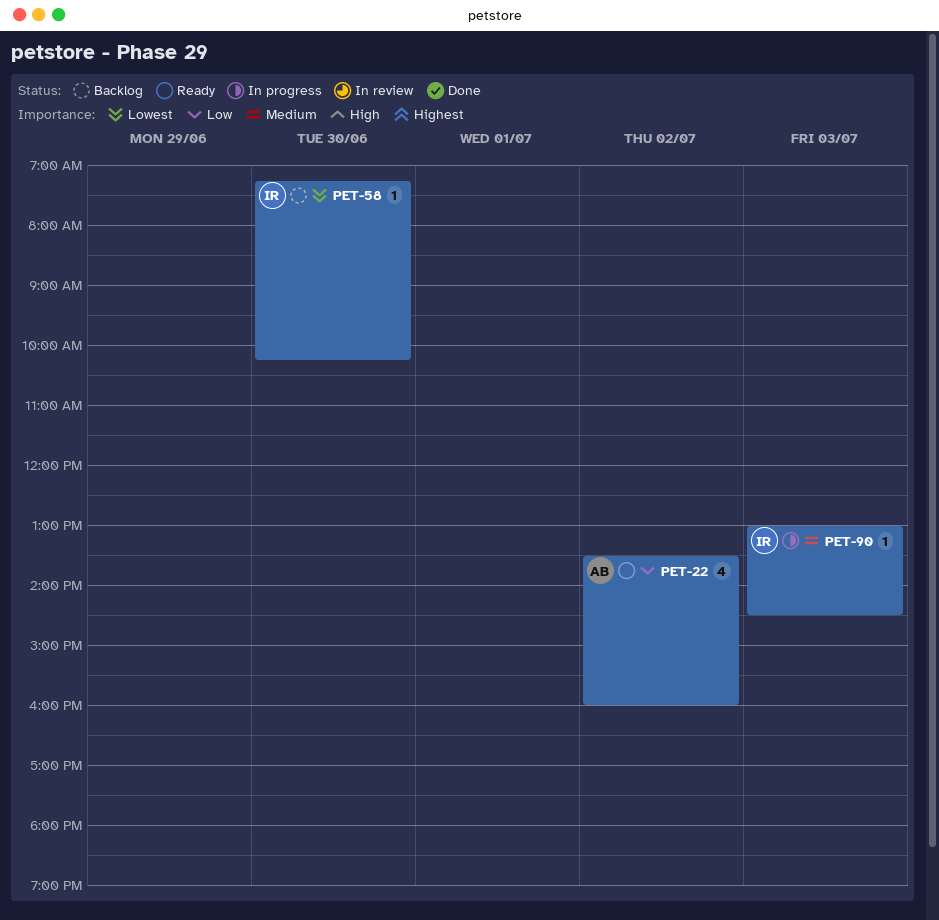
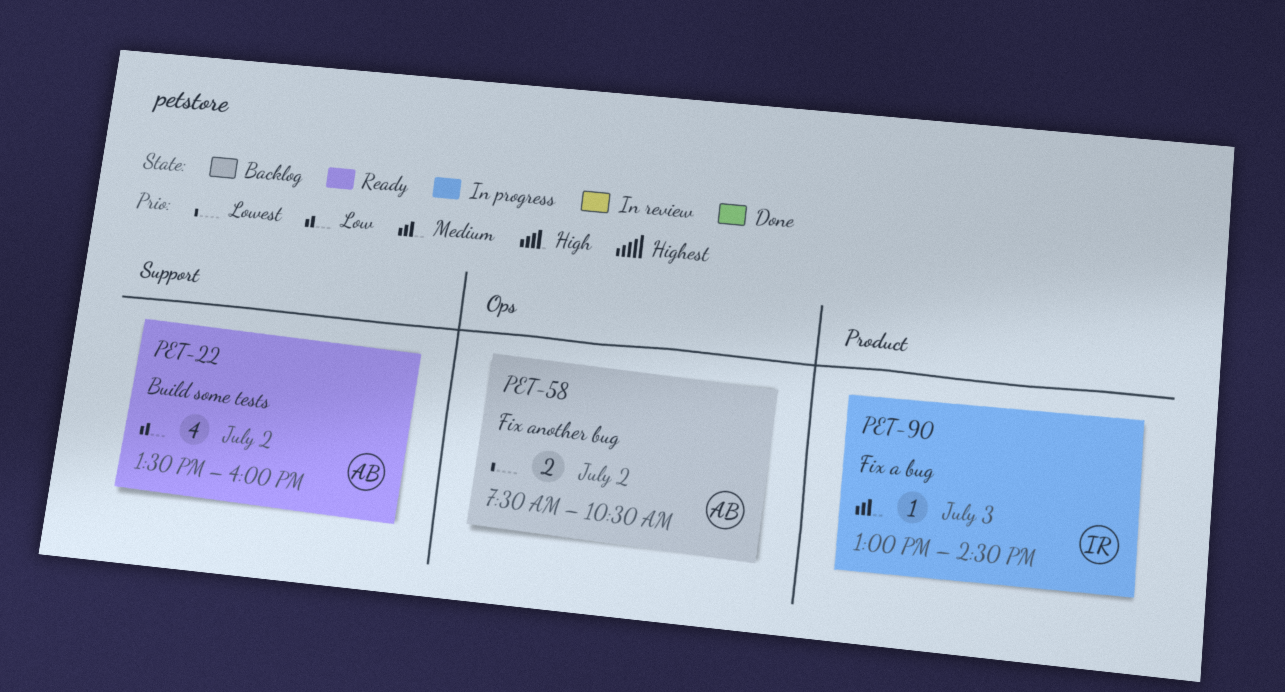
PET-58, owner: IR -> AB
PET-58, estimate: 1 -> 2
PET-58, day: Jun 30 -> Jul 2
PET-58, begins: 07:15 -> 07:30
PET-58, ends: 10:15 -> 10:30

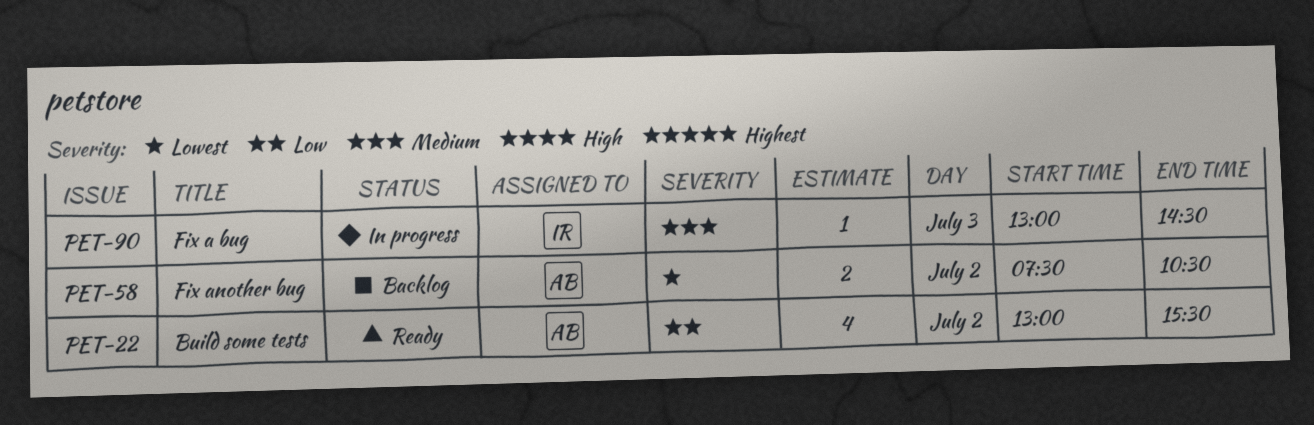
PET-22, begins: 13:30 -> 13:00
PET-22, ends: 16:00 -> 15:30

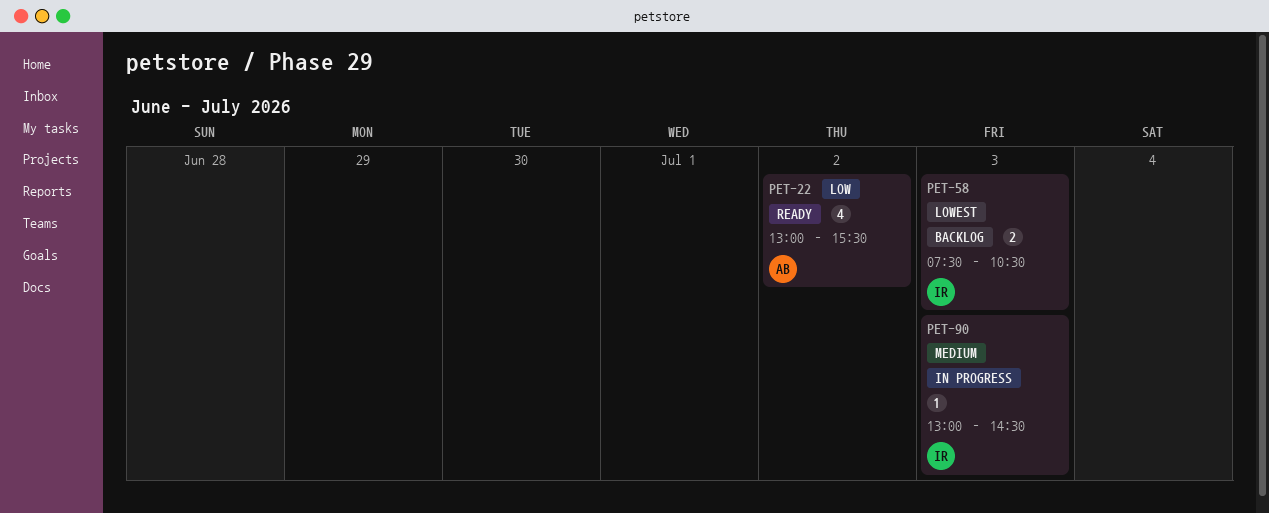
PET-58, owner: AB -> IR
PET-58, day: Jul 2 -> Jul 3

